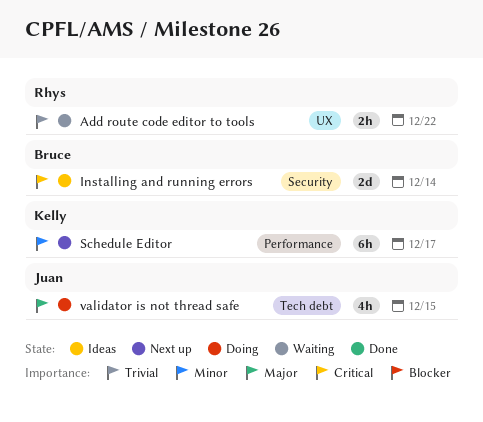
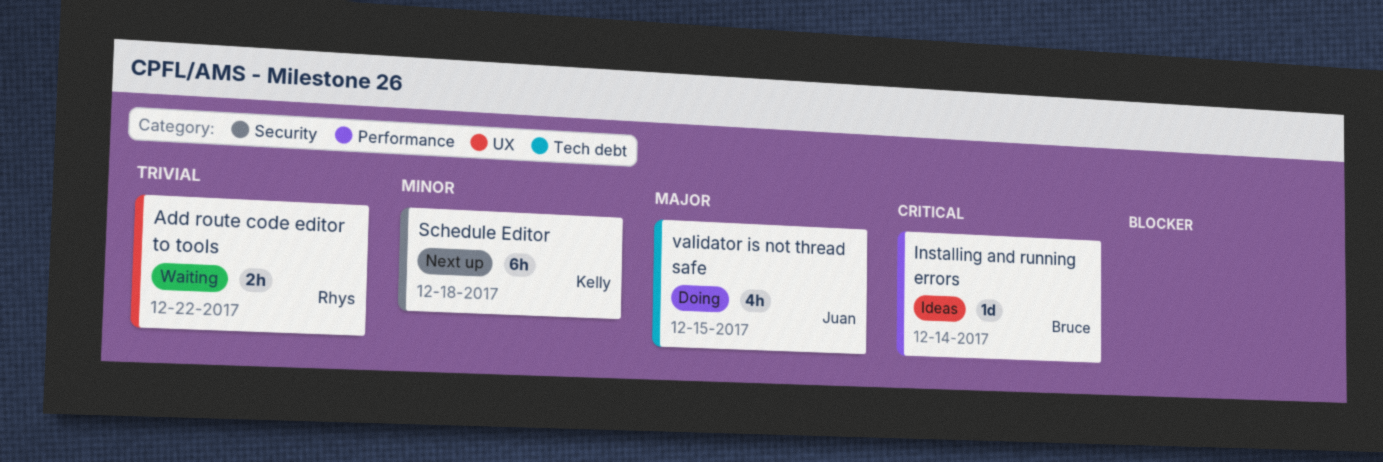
Installing and running errors, label: Security -> Performance
Installing and running errors, estimate: 2d -> 1d
Schedule Editor, label: Performance -> Security
Schedule Editor, due: Dec 17 -> Dec 18

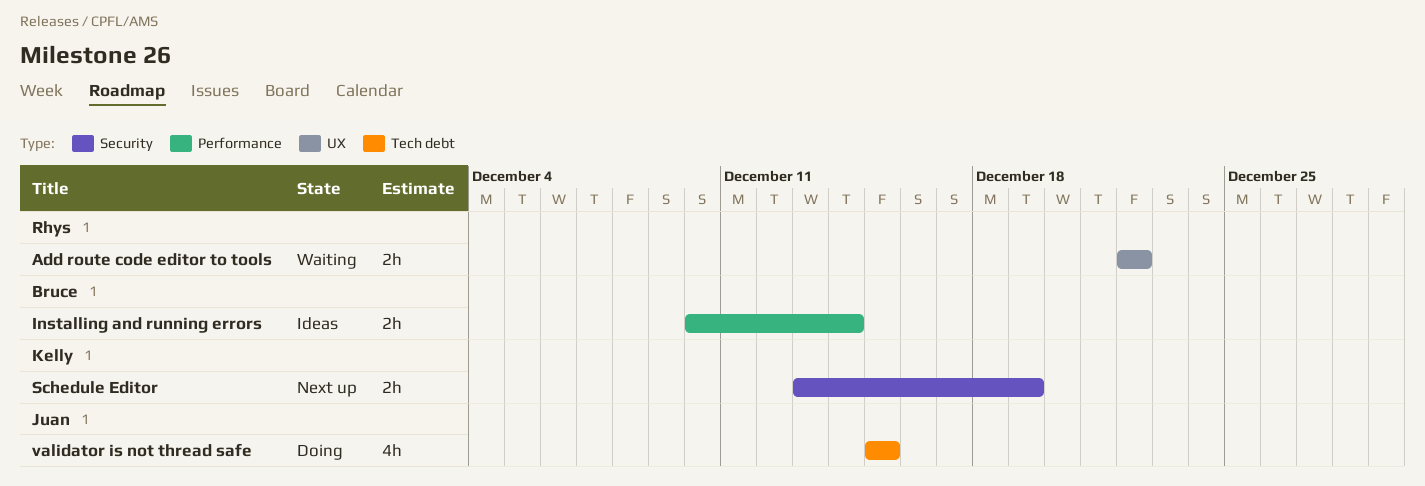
Installing and running errors, estimate: 1d -> 2h
Schedule Editor, estimate: 6h -> 2h
Schedule Editor, due: Dec 18 -> Dec 19

